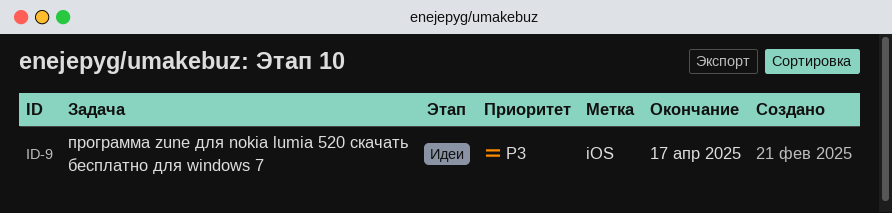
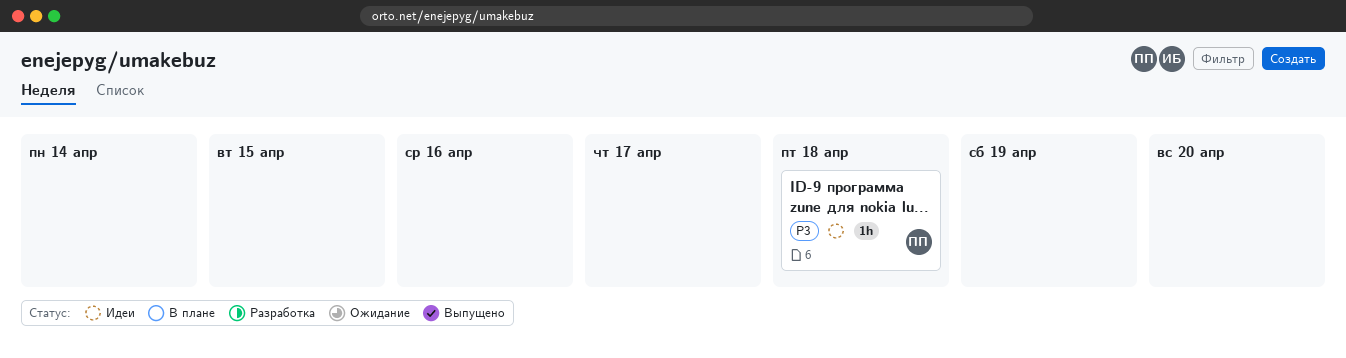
ID-9, due: Apr 17 -> Apr 18

